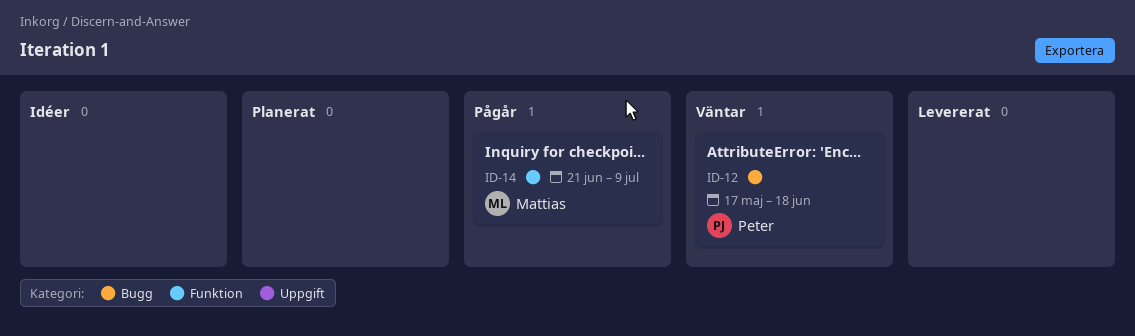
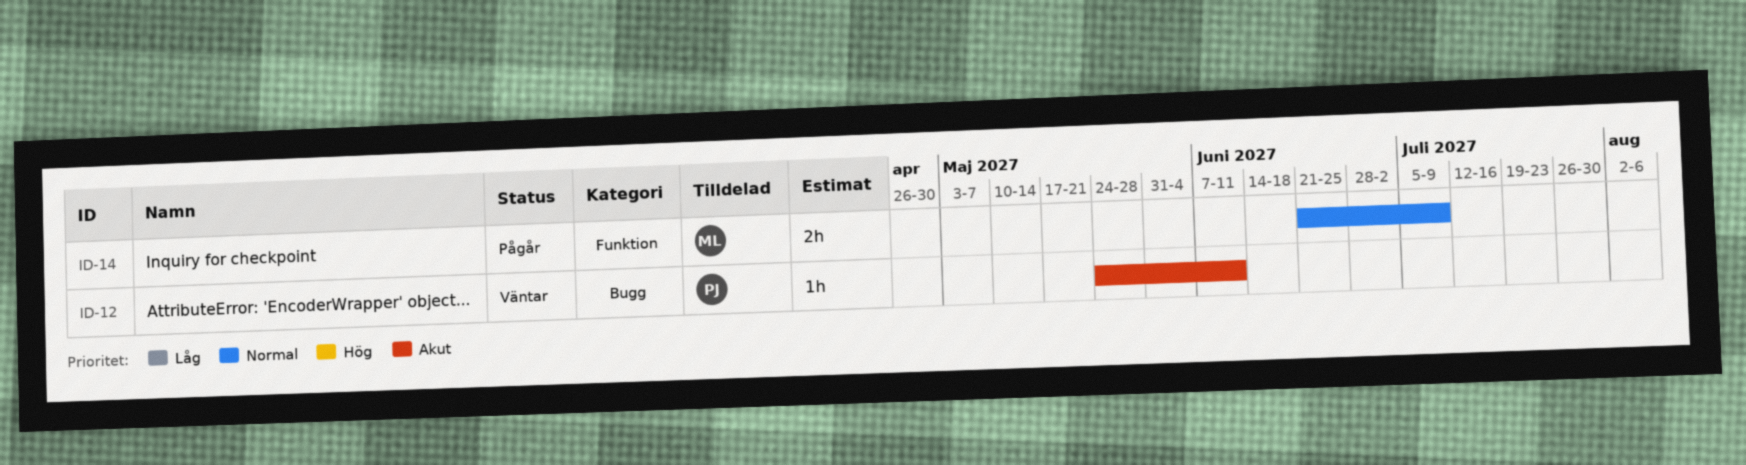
ID-12, start: May 17 -> May 24
ID-12, due: Jun 18 -> Jun 11

